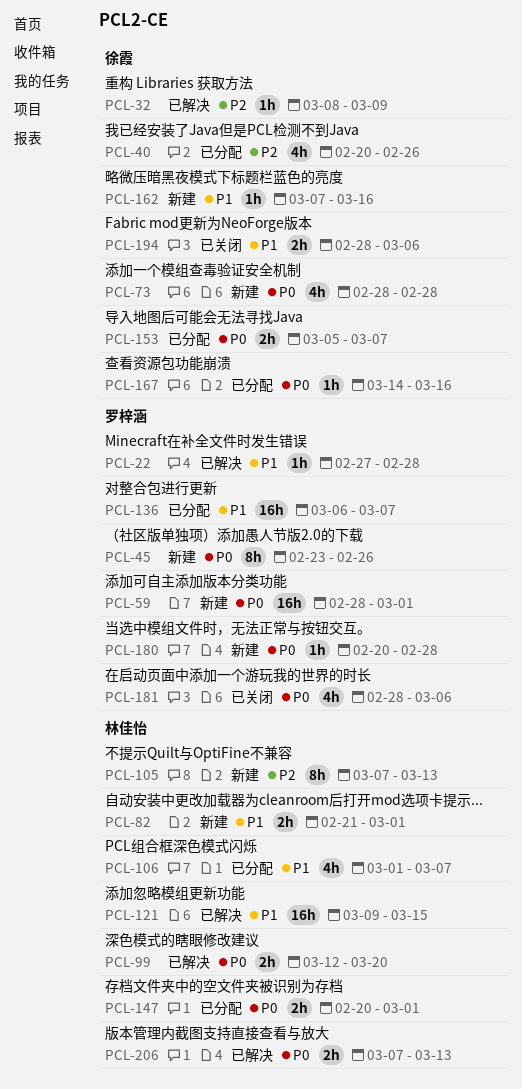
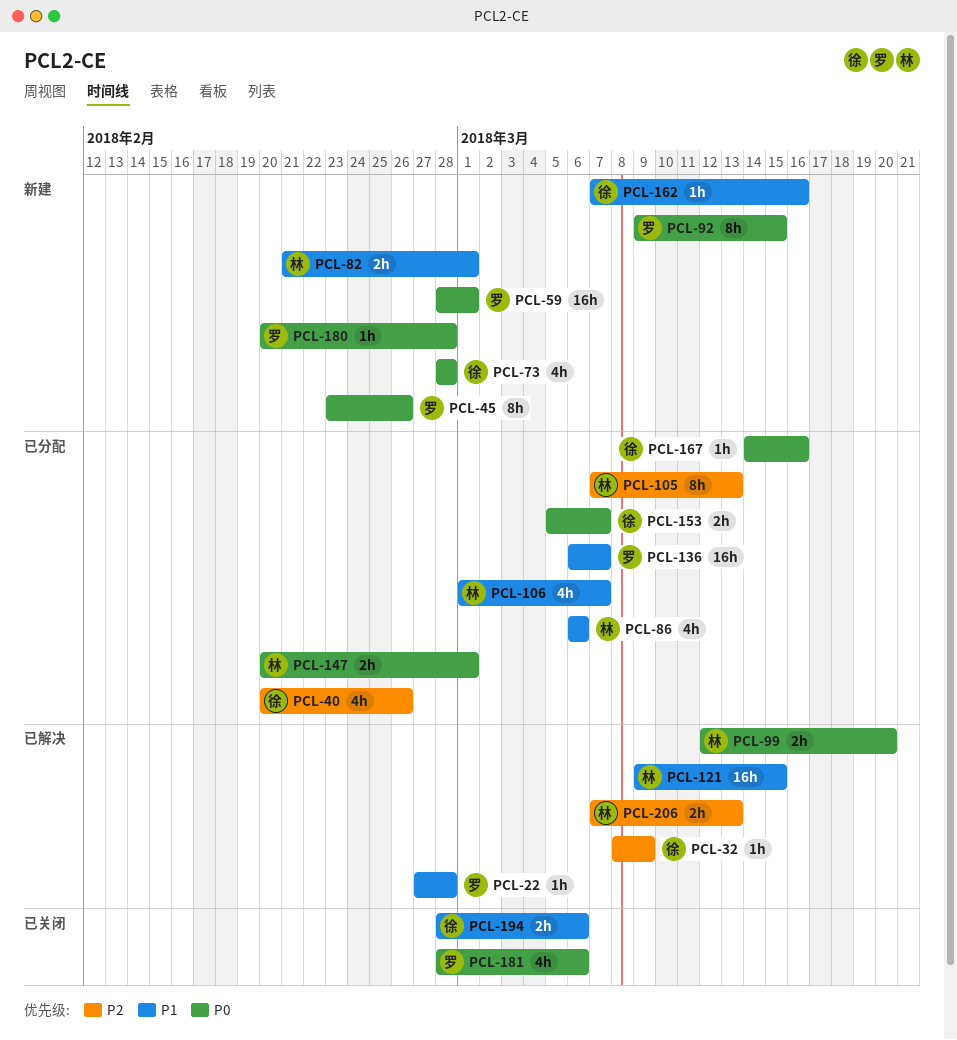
PCL-86: none -> present
PCL-92: none -> present
PCL-105, status: 新建 -> 已分配
PCL-206, priority: P0 -> P2

